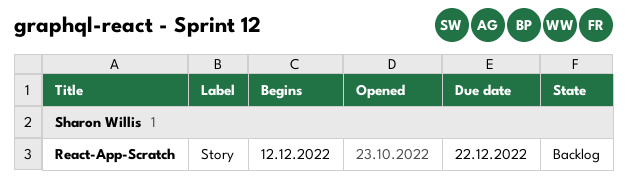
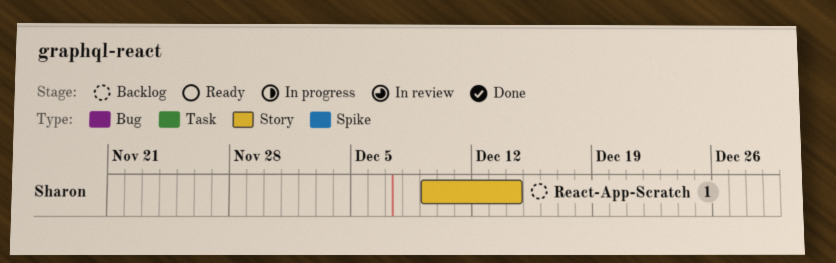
React-App-Scratch, start: Dec 12 -> Dec 9
React-App-Scratch, due: Dec 22 -> Dec 14

